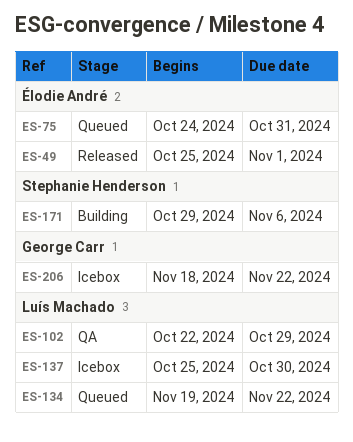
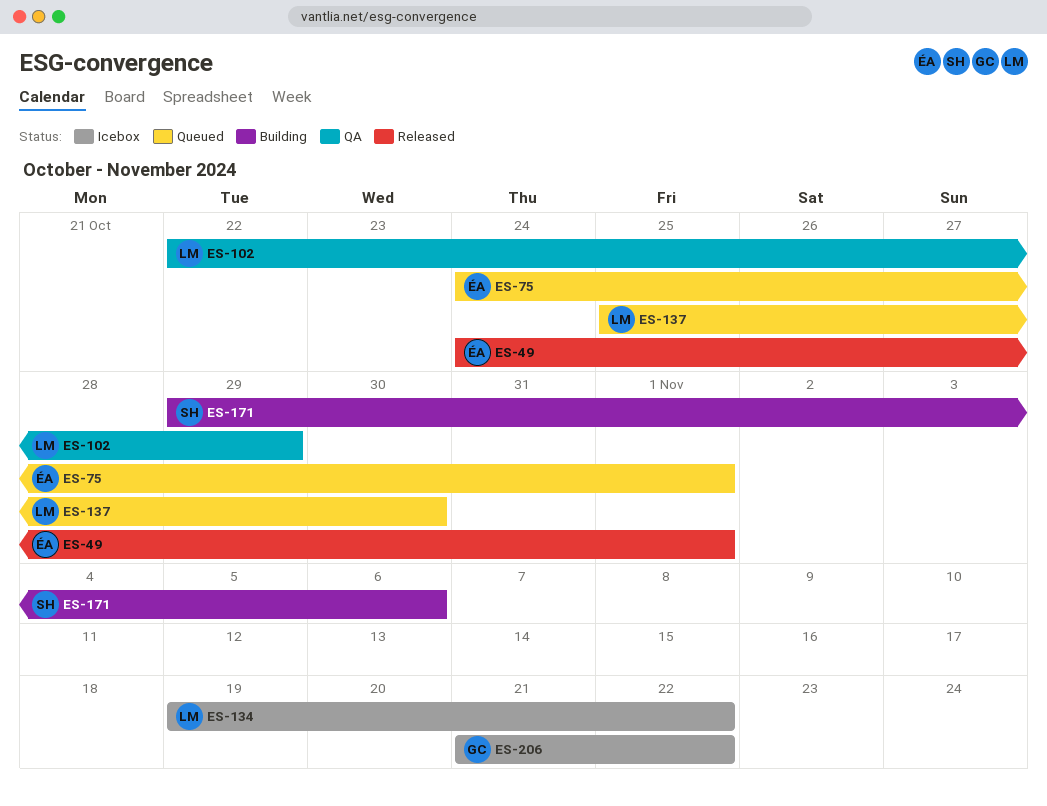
ES-49, start: Oct 25 -> Oct 24
ES-75, due: Oct 31 -> Nov 1
ES-134, status: Queued -> Icebox
ES-137, status: Icebox -> Queued
ES-206, start: Nov 18 -> Nov 21

